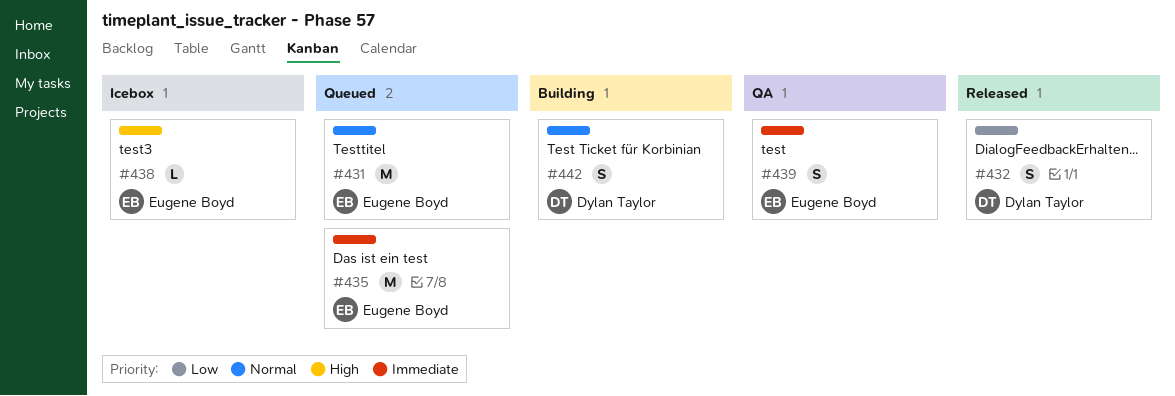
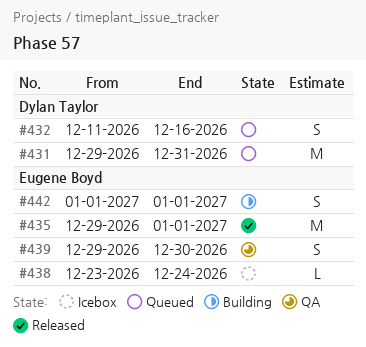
#431, owner: Eugene Boyd -> Dylan Taylor
#432, status: Released -> Queued
#435, status: Queued -> Released
#442, owner: Dylan Taylor -> Eugene Boyd

